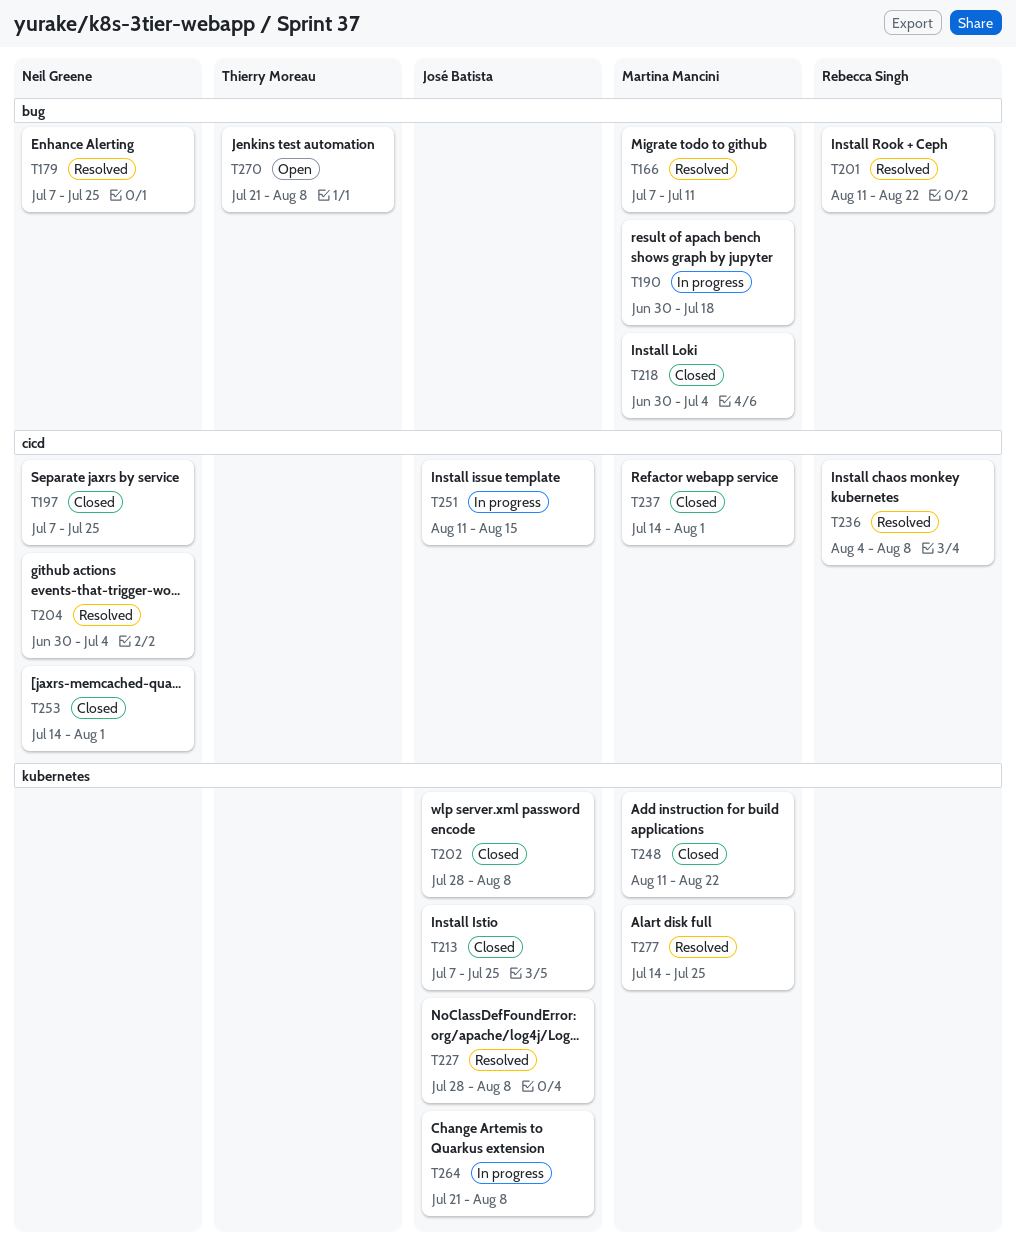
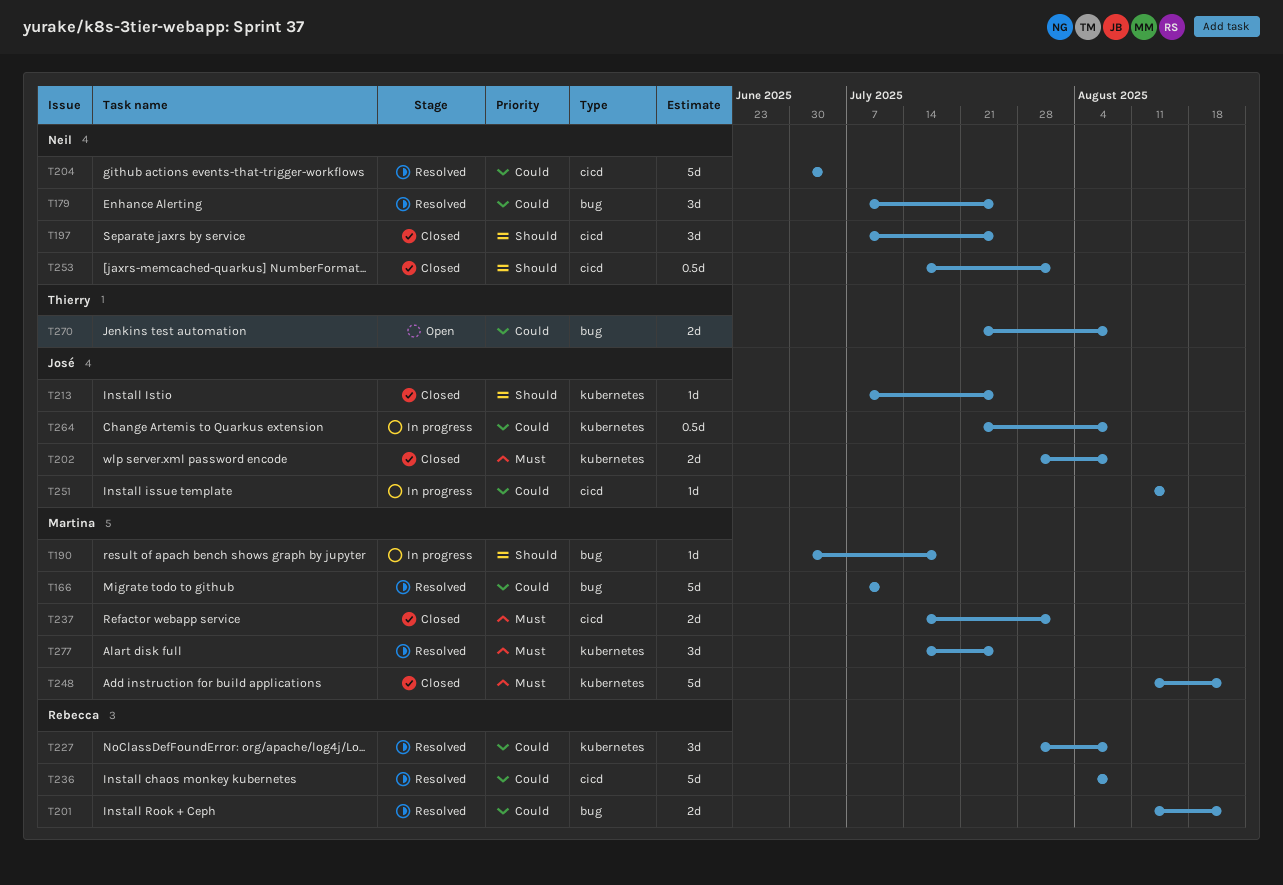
T218: present -> none
T227, owner: José Batista -> Rebecca Singh

